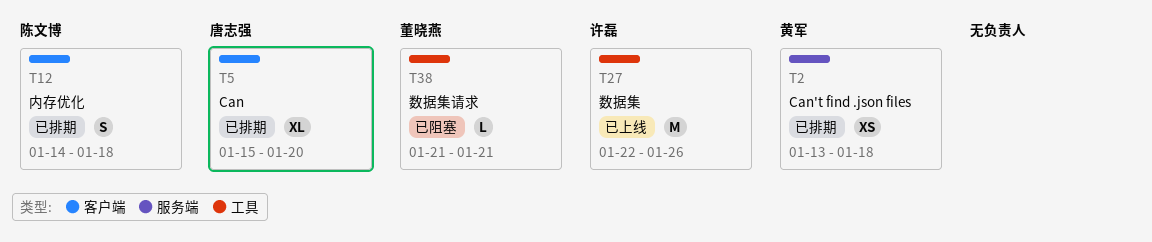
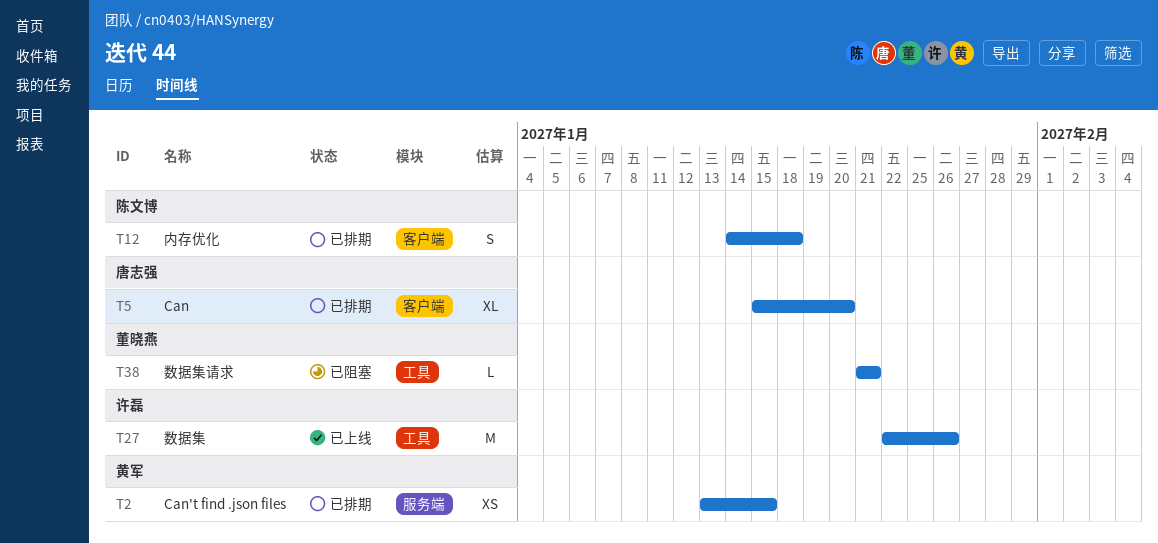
T2, due: Jan 18 -> Jan 15

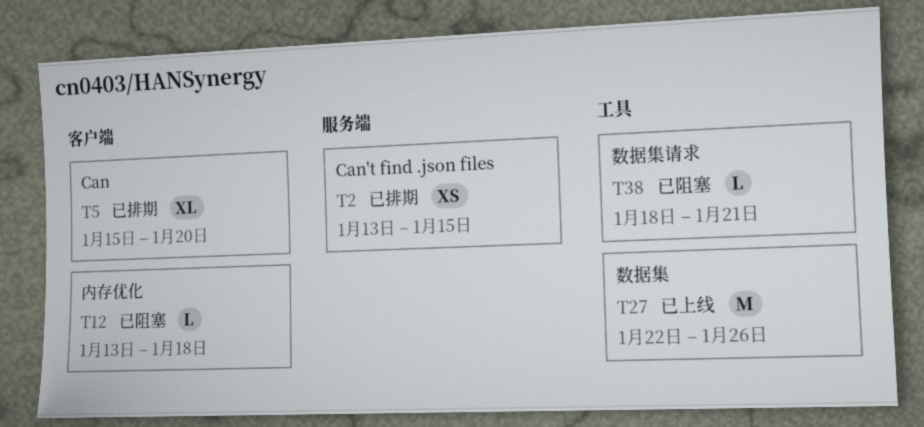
T12, status: 已排期 -> 已阻塞
T12, estimate: S -> L
T12, start: Jan 14 -> Jan 13
T38, start: Jan 21 -> Jan 18

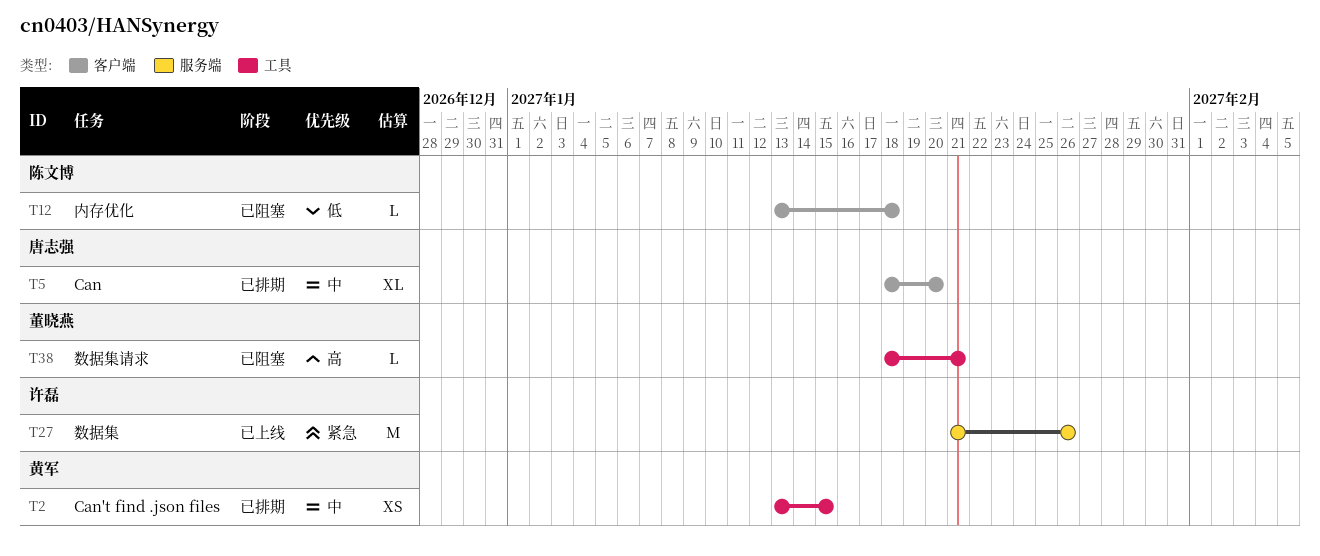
T2, label: 服务端 -> 工具
T5, start: Jan 15 -> Jan 18
T27, label: 工具 -> 服务端
T27, start: Jan 22 -> Jan 21

